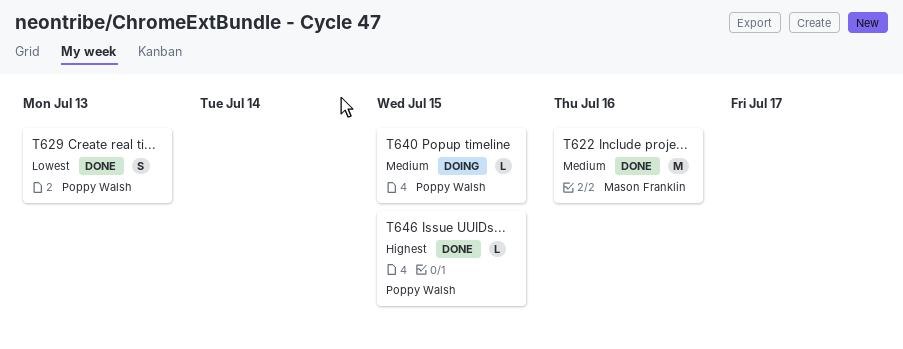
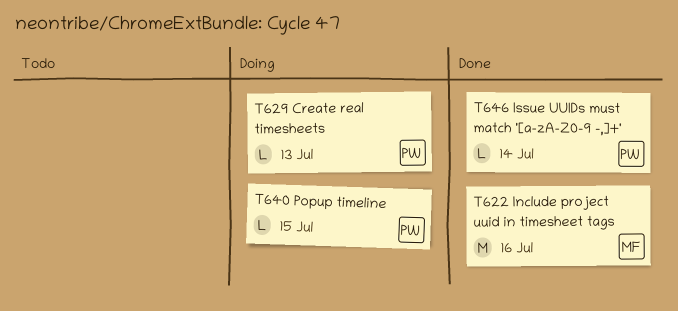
T629, status: Done -> Doing
T629, estimate: S -> L
T646, due: Jul 15 -> Jul 14

